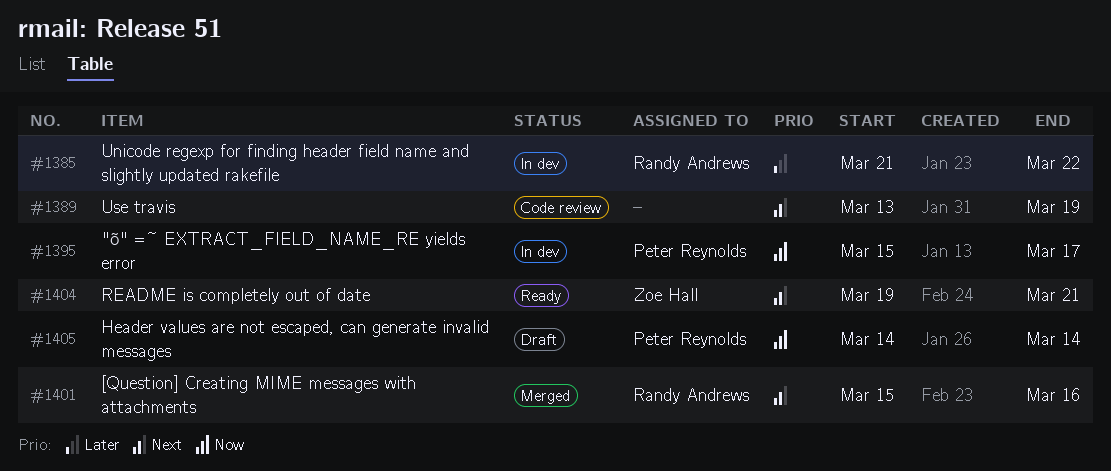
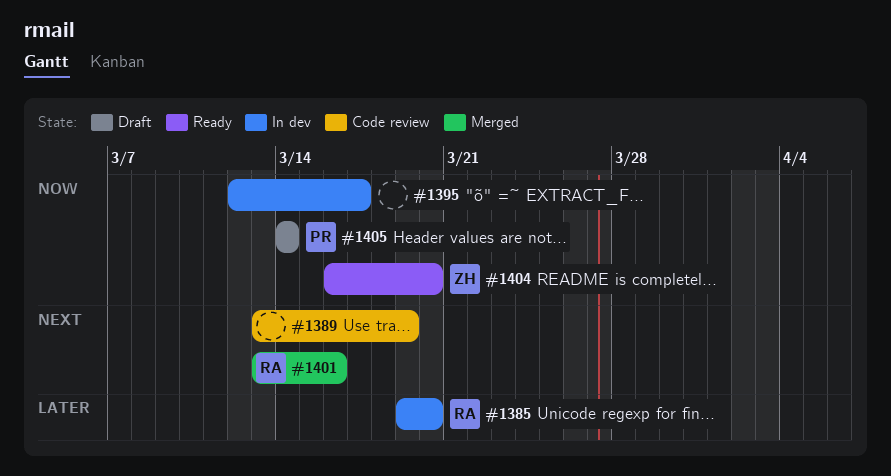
#1385, start: Mar 21 -> Mar 19
#1385, due: Mar 22 -> Mar 20
#1395, owner: Peter Reynolds -> none
#1395, start: Mar 15 -> Mar 12
#1401, start: Mar 15 -> Mar 13
#1404, priority: Next -> Now
#1404, start: Mar 19 -> Mar 16
#1404, due: Mar 21 -> Mar 20

